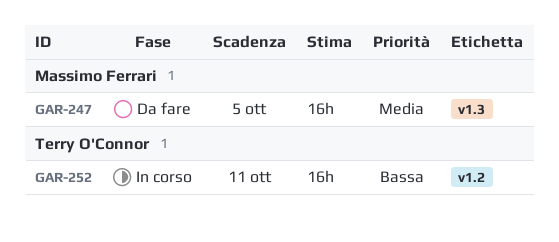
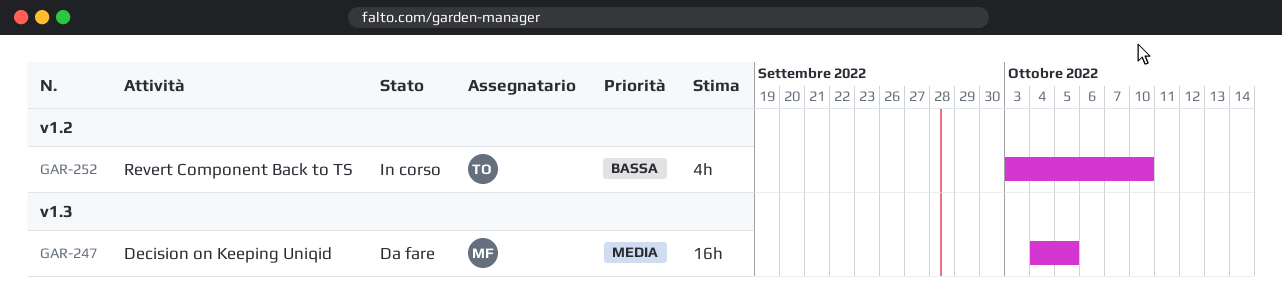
GAR-252, estimate: 16h -> 4h
GAR-252, due: Oct 11 -> Oct 10

